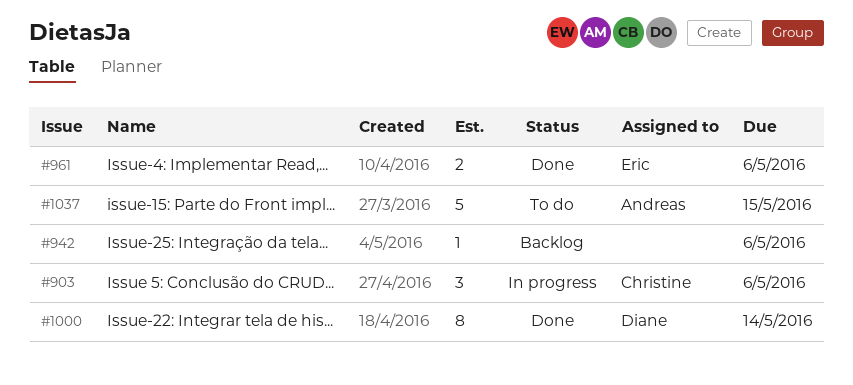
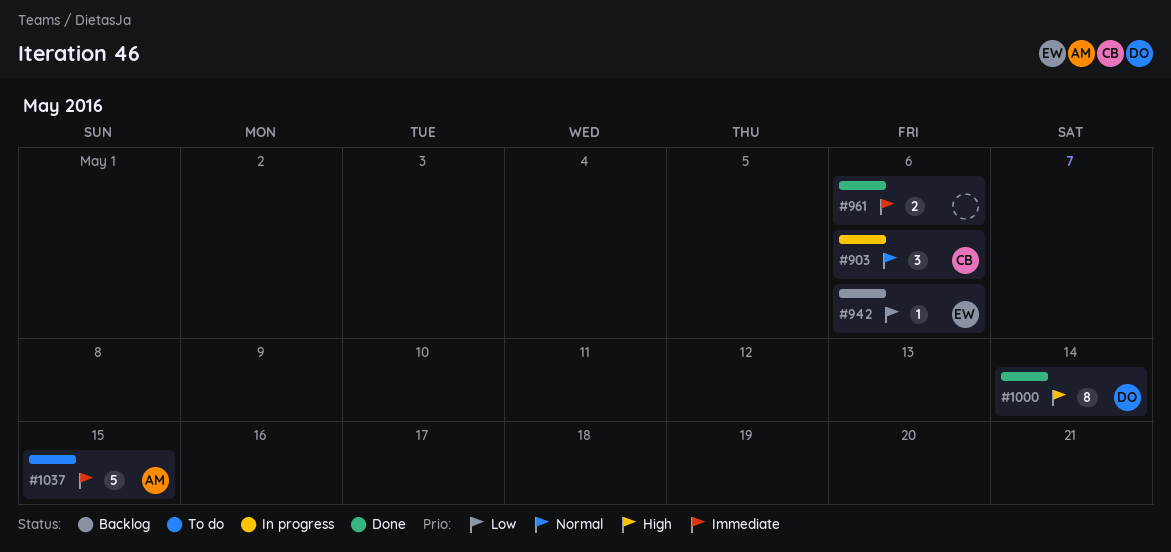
#942, owner: none -> Eric
#961, owner: Eric -> none

